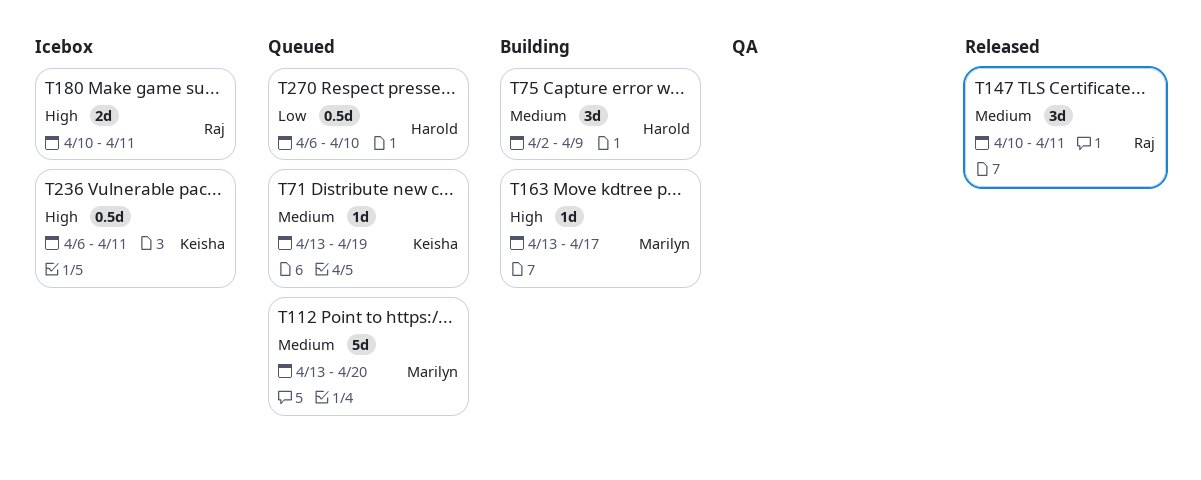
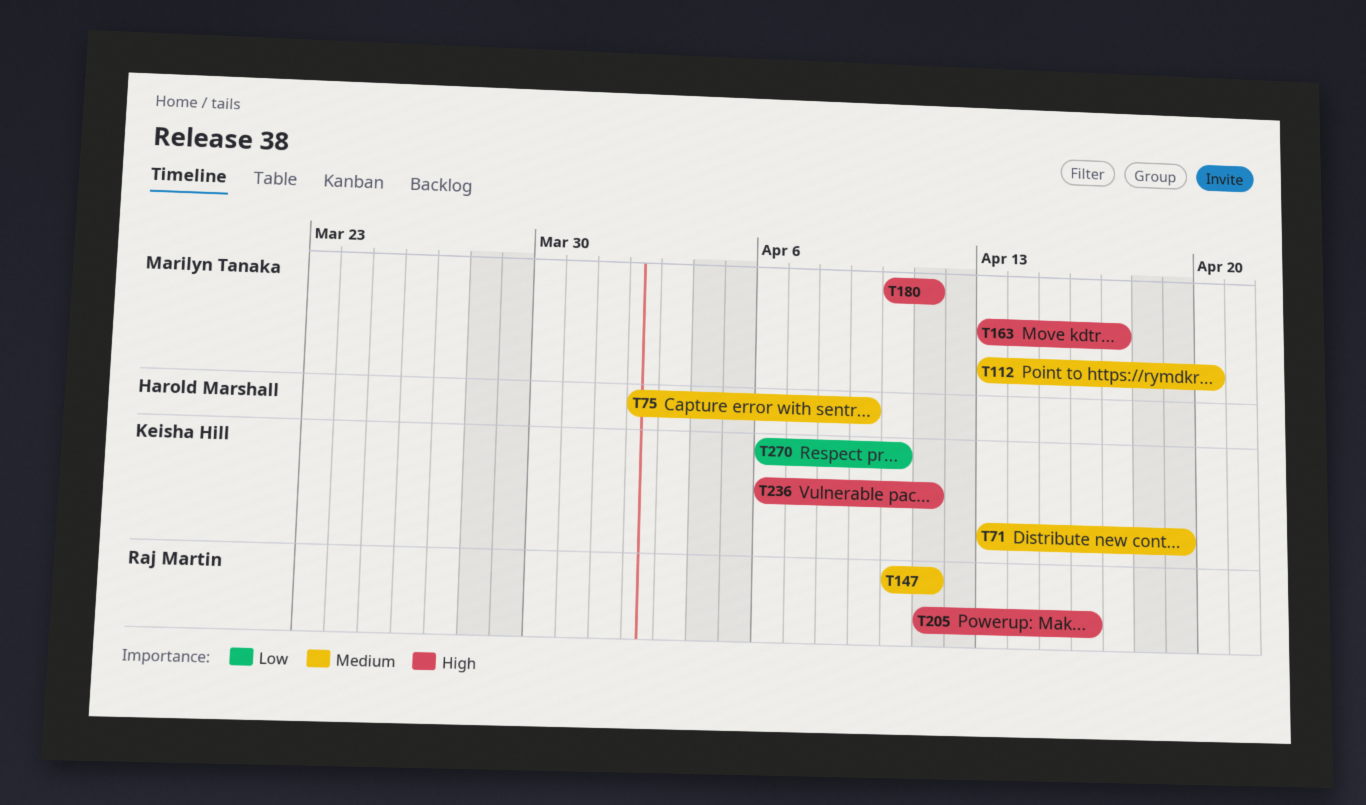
T180, owner: Raj Martin -> Marilyn Tanaka
T205: none -> present
T270, owner: Harold Marshall -> Keisha Hill

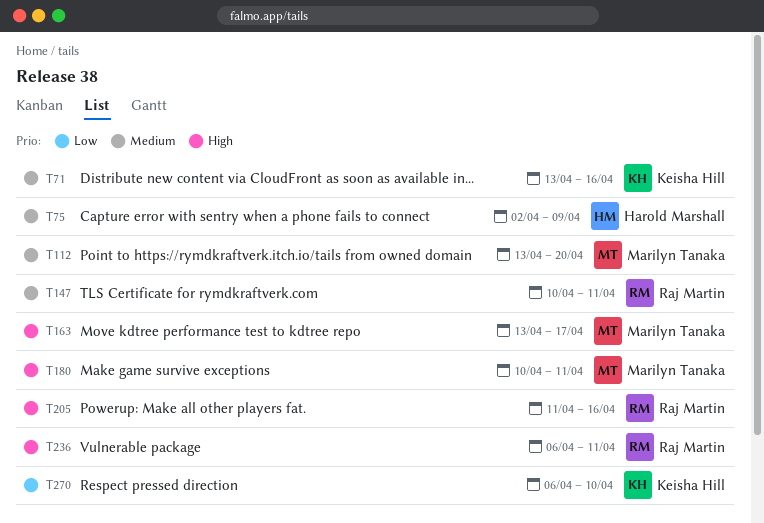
T71, due: Apr 19 -> Apr 16
T236, owner: Keisha Hill -> Raj Martin

